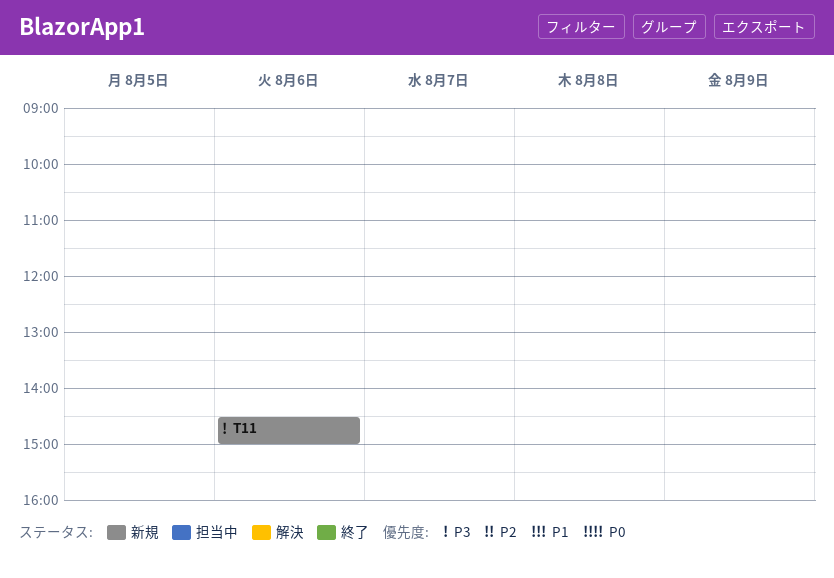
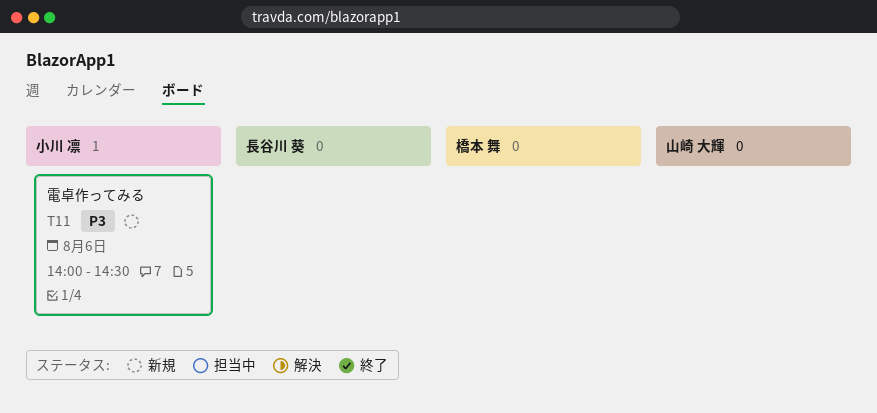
T11, begins: 14:30 -> 14:00
T11, ends: 15:00 -> 14:30

